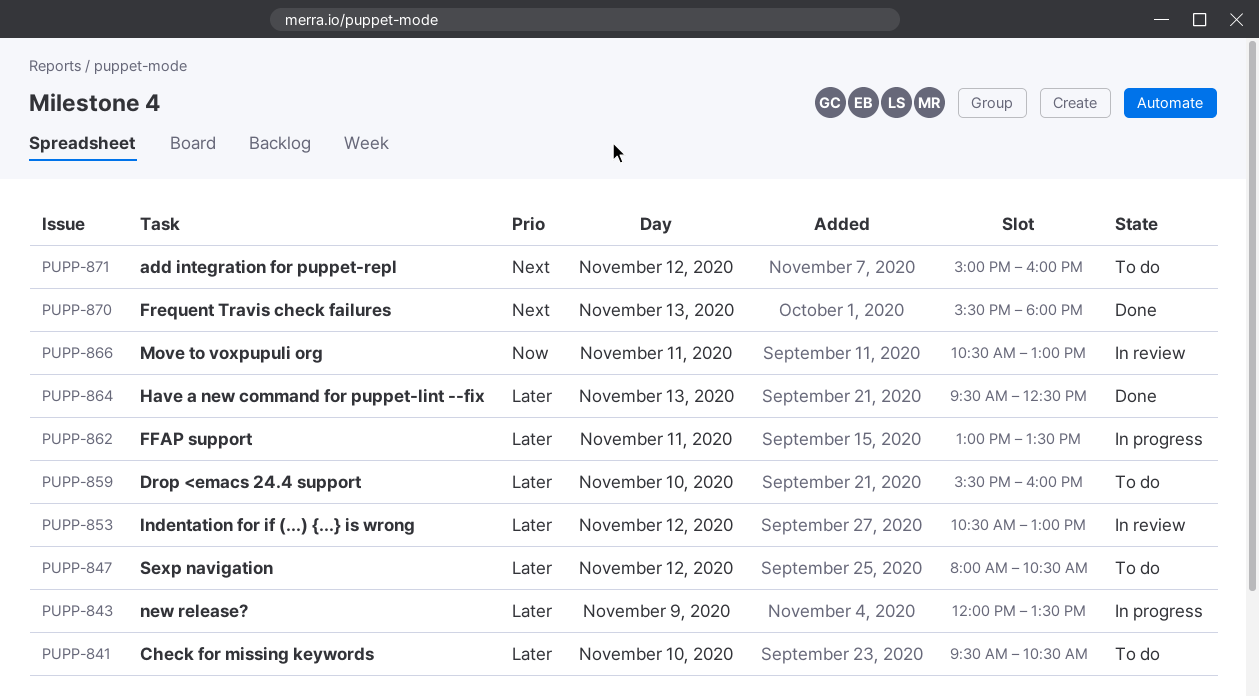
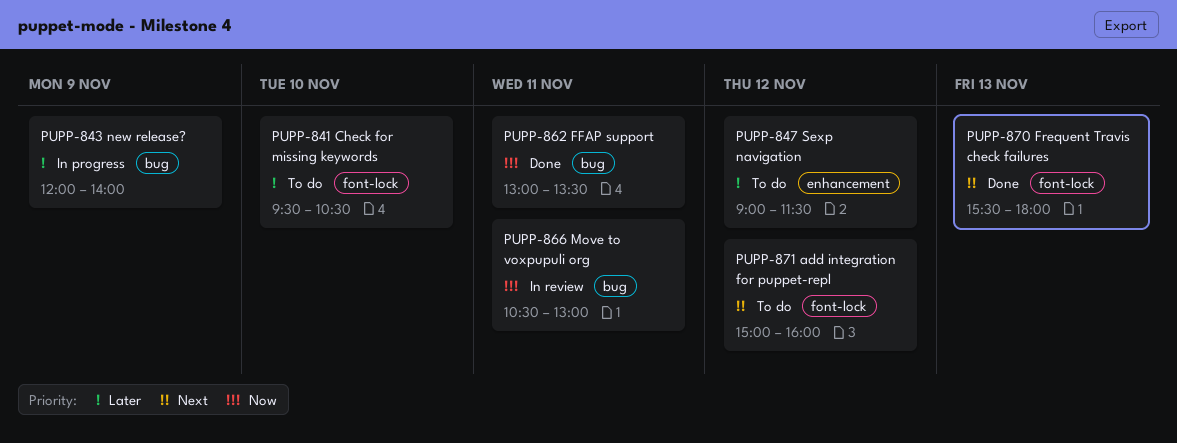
PUPP-843, ends: 13:30 -> 14:00
PUPP-847, begins: 08:00 -> 09:00
PUPP-847, ends: 10:30 -> 11:30
PUPP-853: present -> none
PUPP-859: present -> none
PUPP-862, status: In progress -> Done
PUPP-862, priority: Later -> Now
PUPP-864: present -> none

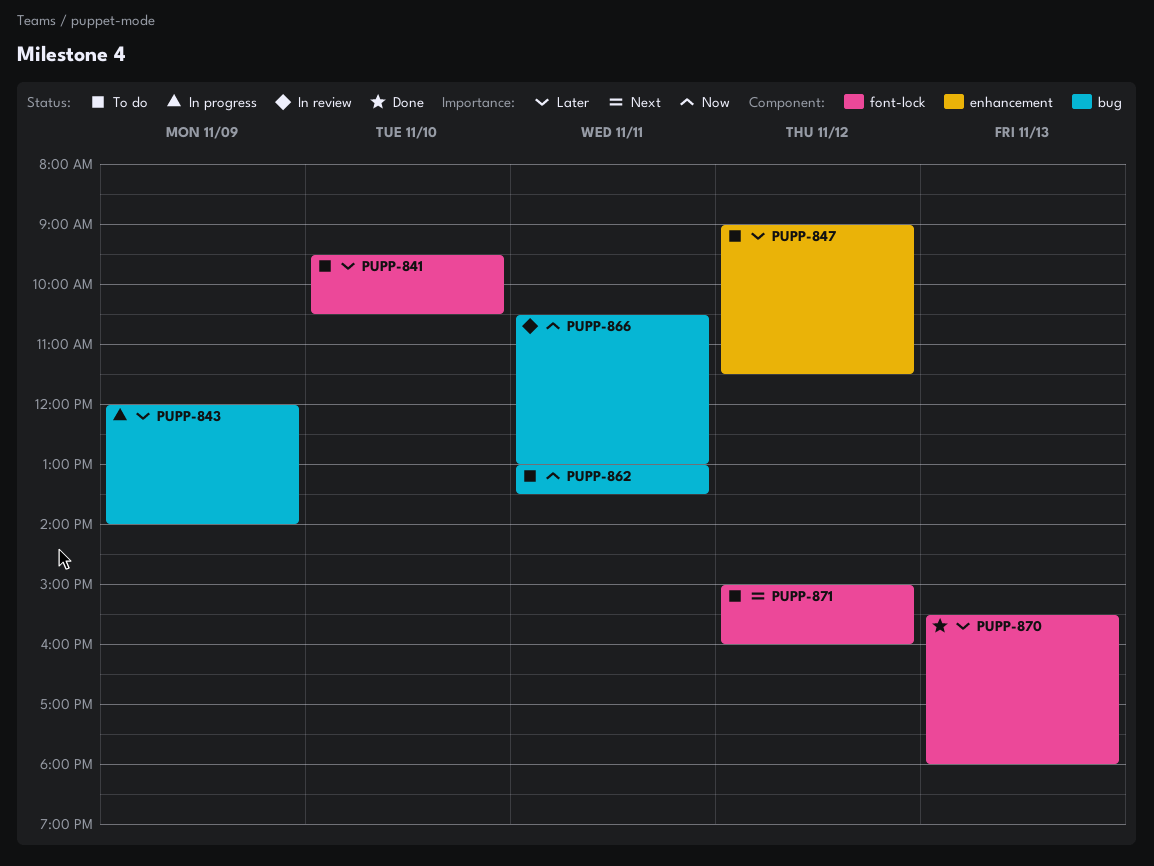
PUPP-862, status: Done -> To do
PUPP-870, priority: Next -> Later

